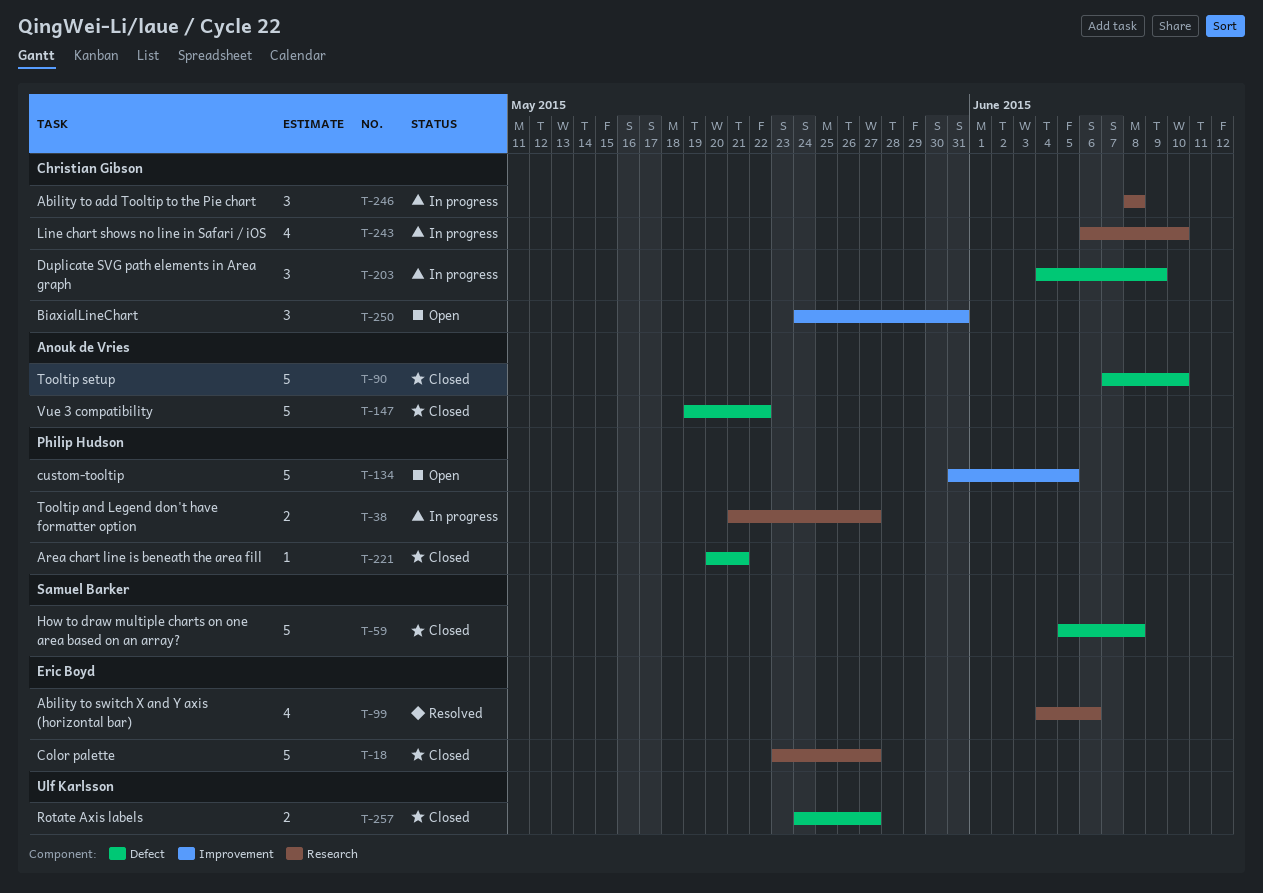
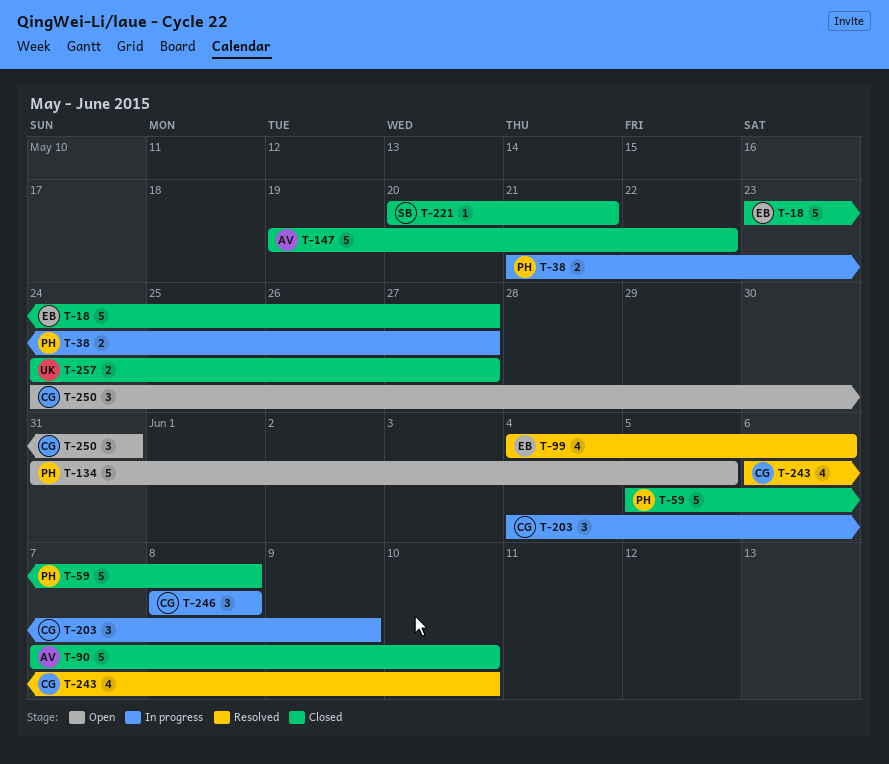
T-59, owner: Samuel Barker -> Philip Hudson
T-221, owner: Philip Hudson -> Samuel Barker
T-243, status: In progress -> Resolved

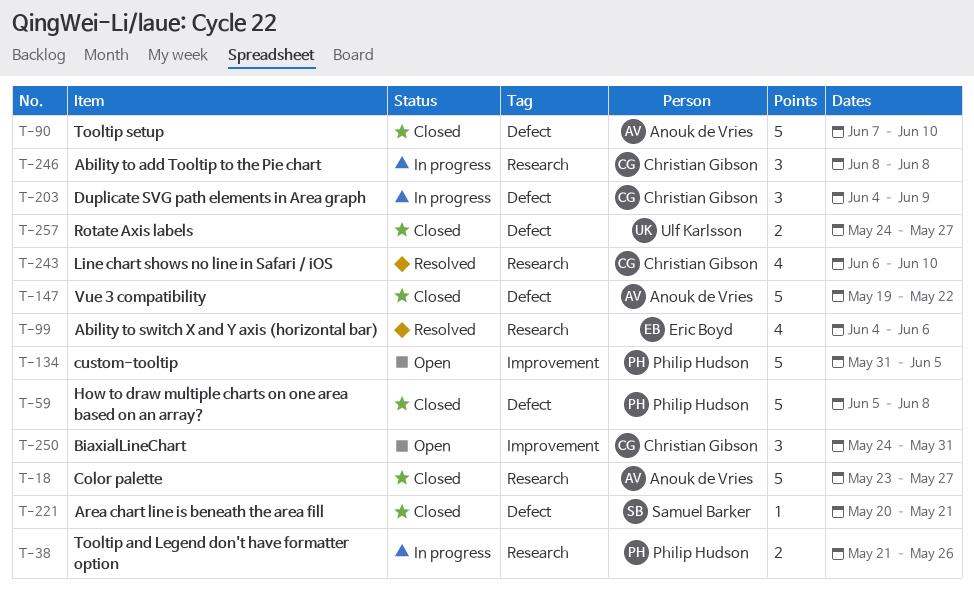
T-18, owner: Eric Boyd -> Anouk de Vries
T-38, due: May 27 -> May 26

